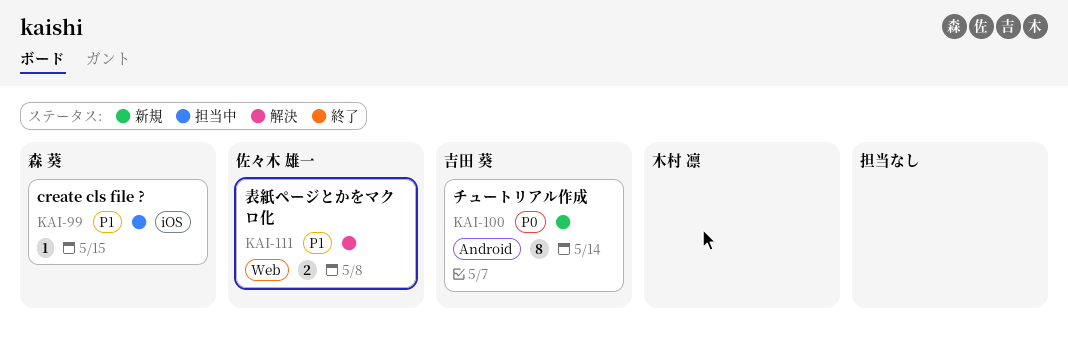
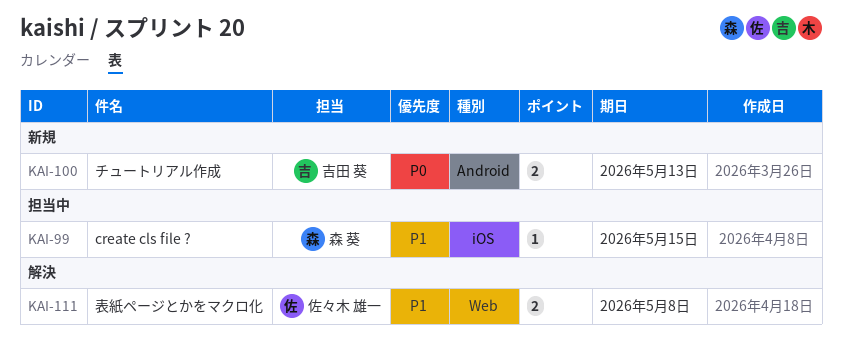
KAI-100, estimate: 8 -> 2
KAI-100, due: May 14 -> May 13

